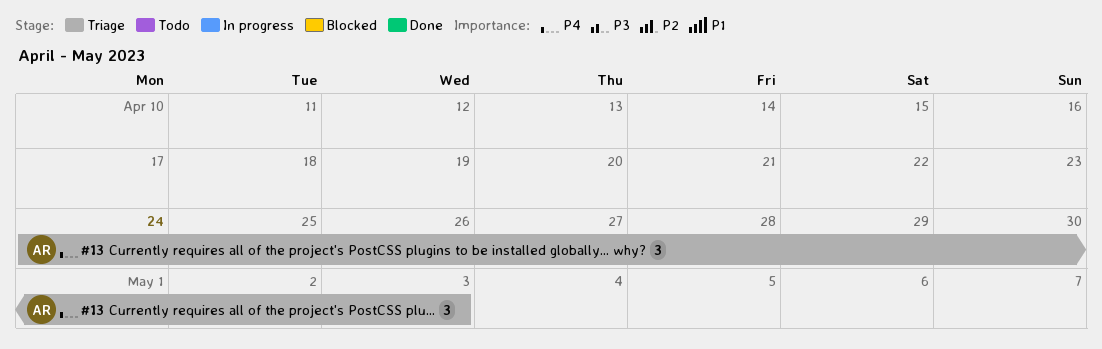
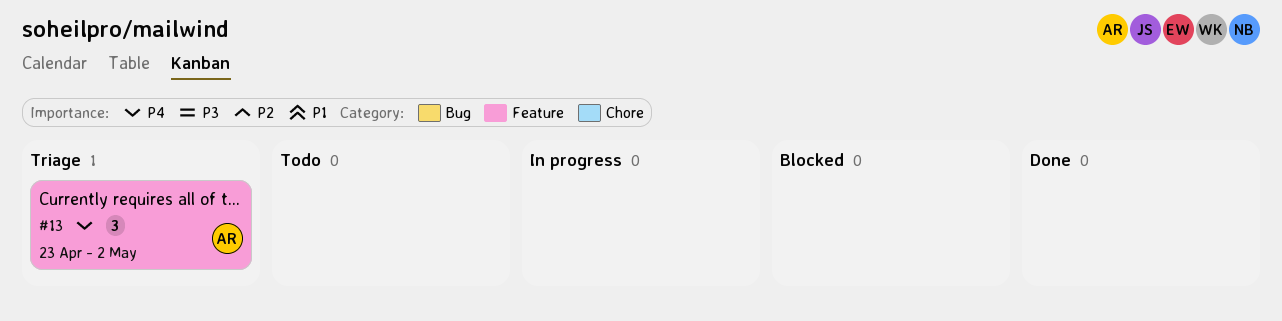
#13, start: Apr 24 -> Apr 23
#13, due: May 3 -> May 2

